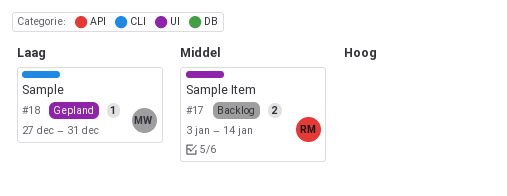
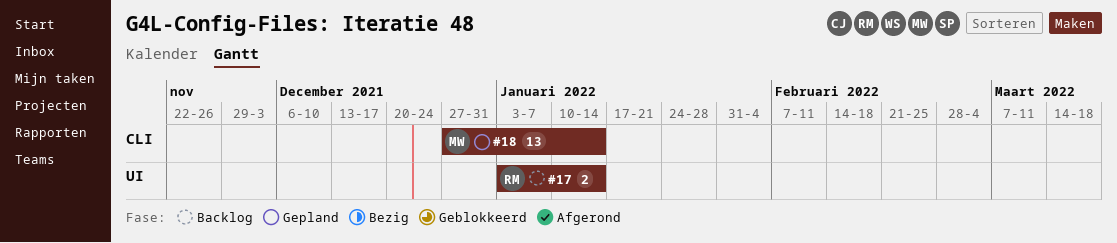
#18, estimate: 1 -> 13
#18, due: Dec 31 -> Jan 14

